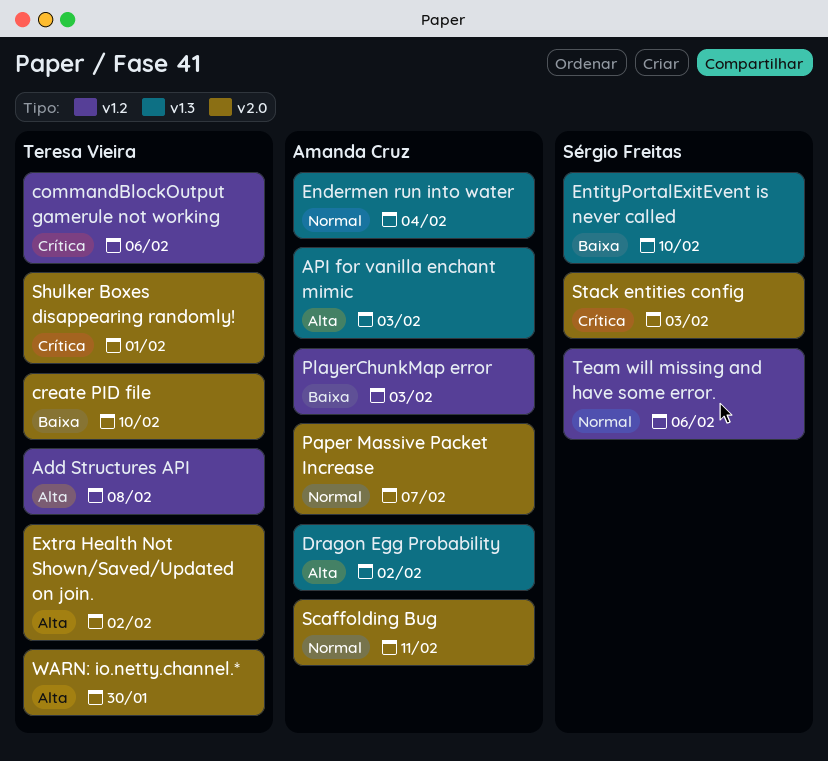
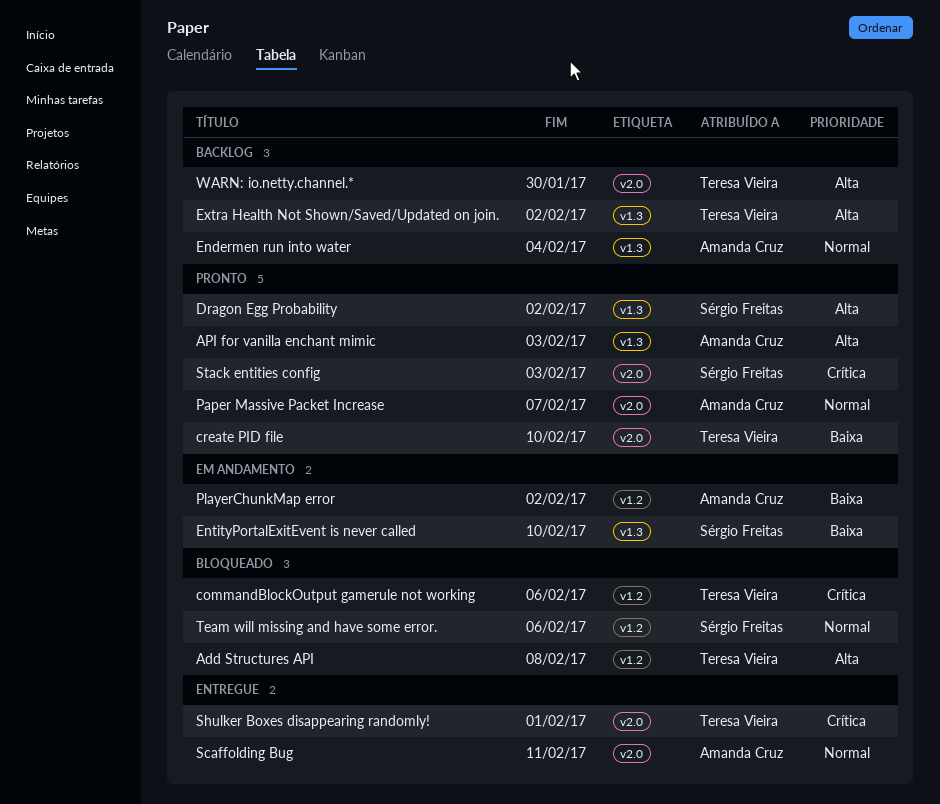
Dragon Egg Probability, owner: Amanda Cruz -> Sérgio Freitas
Extra Health Not Shown/Saved/Updated on join., label: v2.0 -> v1.3
PlayerChunkMap error, due: Feb 3 -> Feb 2

